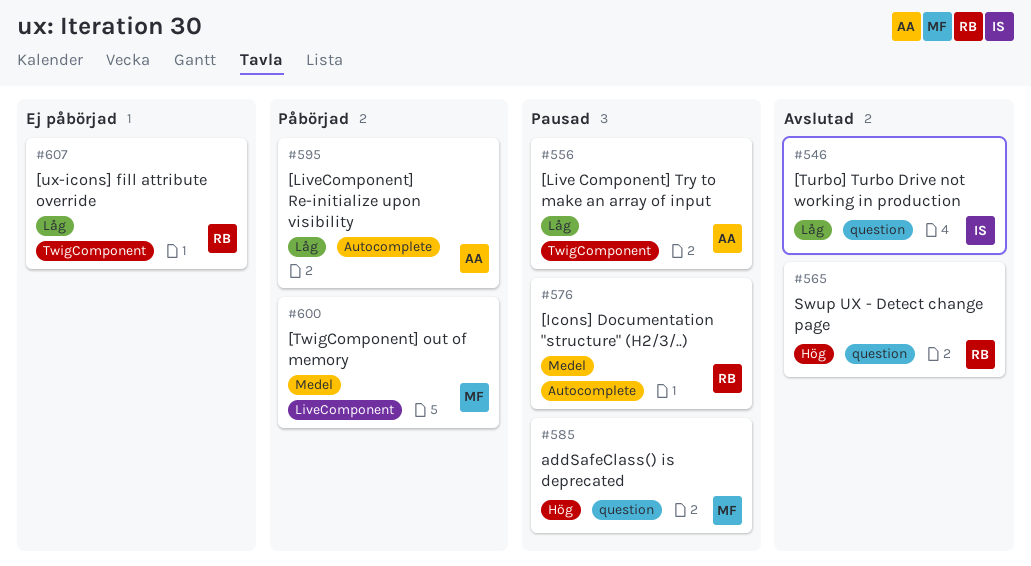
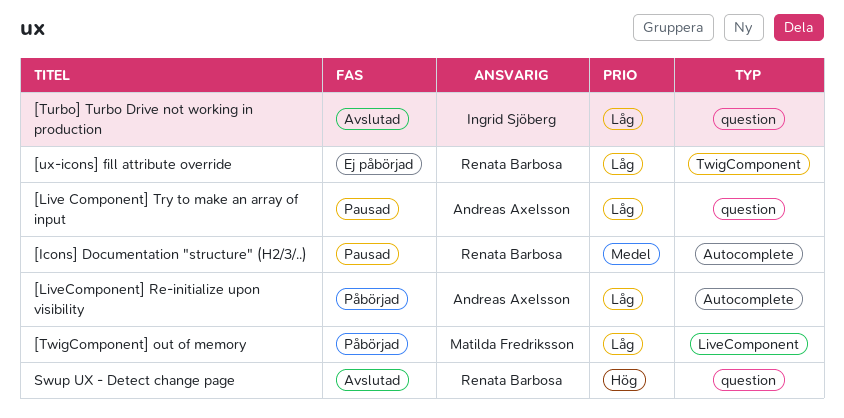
[Live Component] Try to make an array of input, label: TwigComponent -> question
[TwigComponent] out of memory, priority: Medel -> Låg
addSafeClass() is deprecated: present -> none

